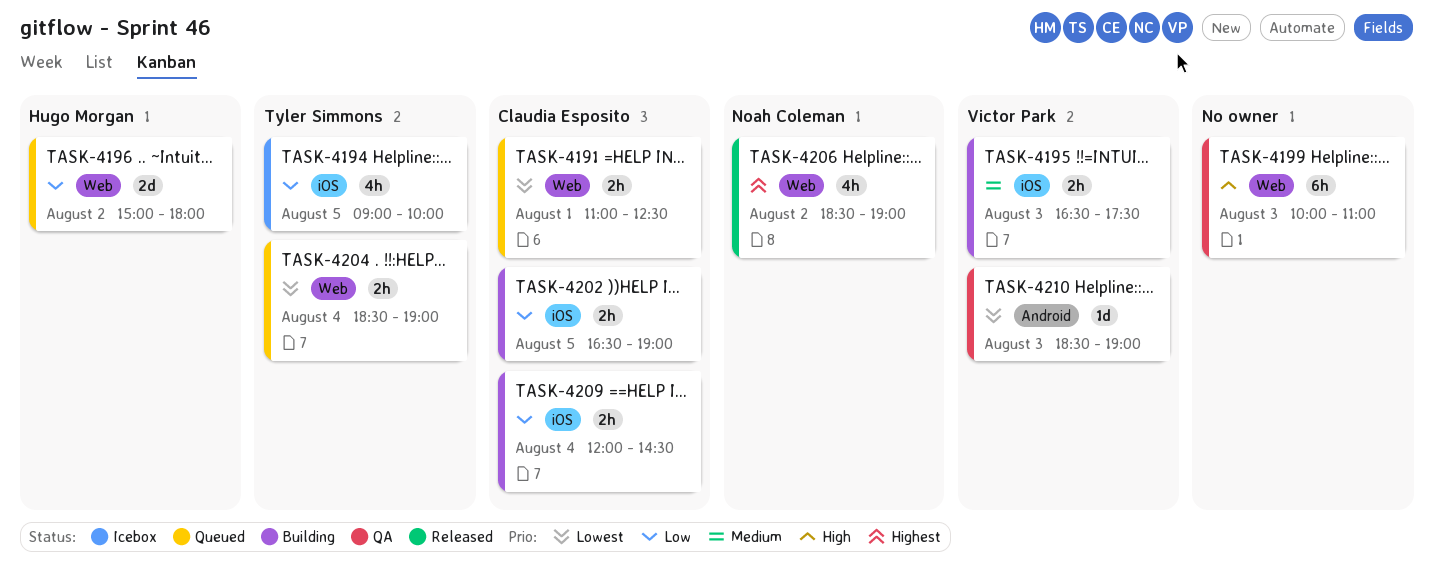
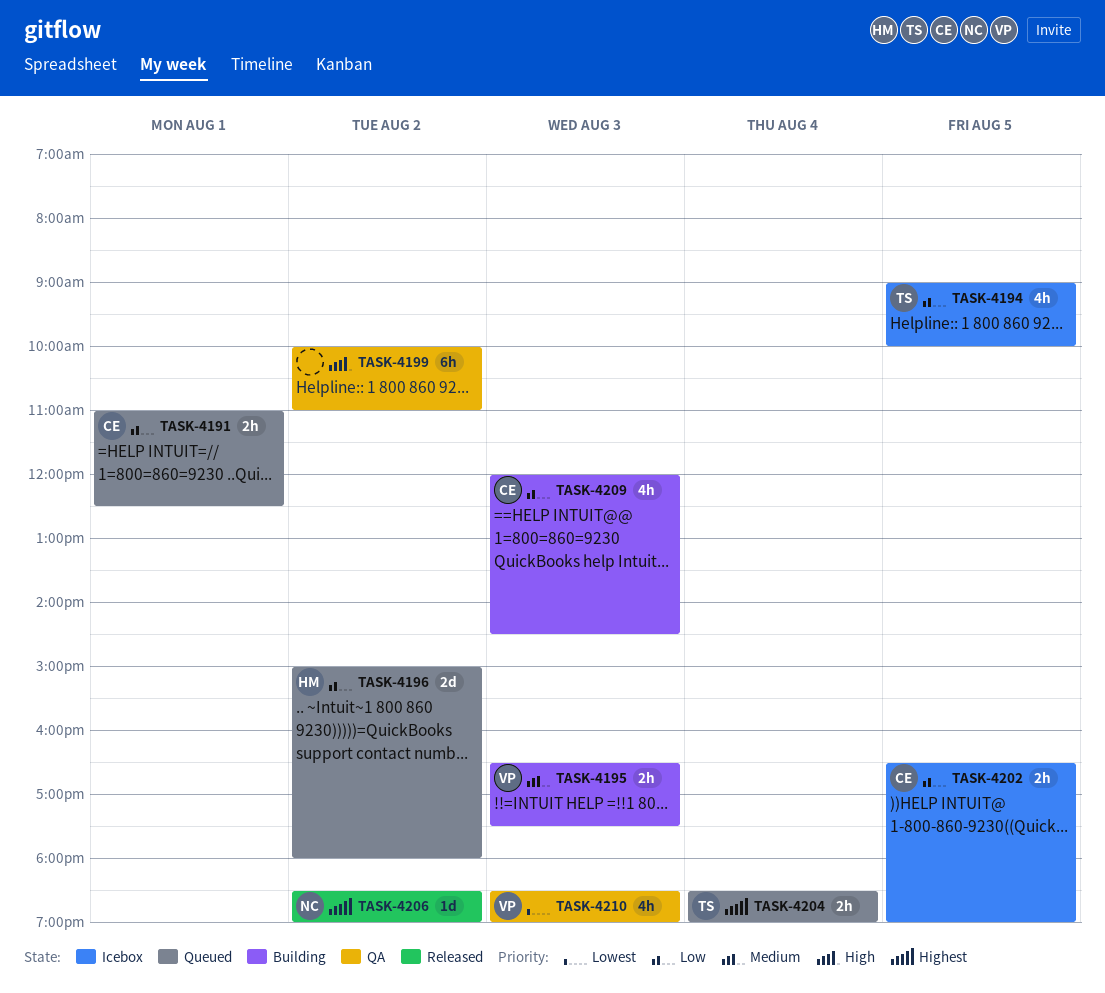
TASK-4191, priority: Lowest -> Low
TASK-4199, day: Aug 3 -> Aug 2
TASK-4202, status: Building -> Icebox
TASK-4204, priority: Lowest -> Highest
TASK-4206, estimate: 4h -> 1d
TASK-4209, estimate: 2h -> 4h
TASK-4209, day: Aug 4 -> Aug 3
TASK-4210, estimate: 1d -> 4h

